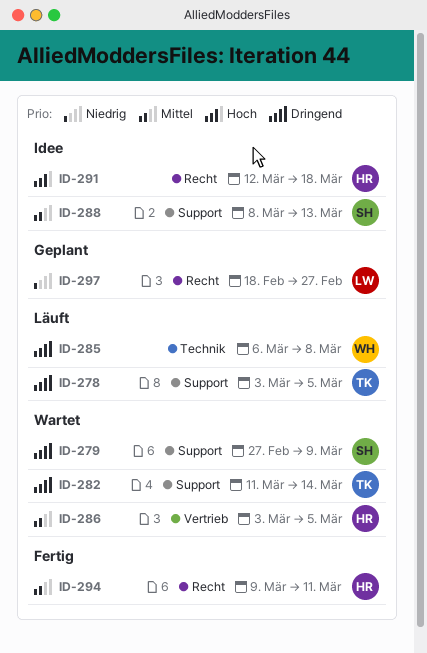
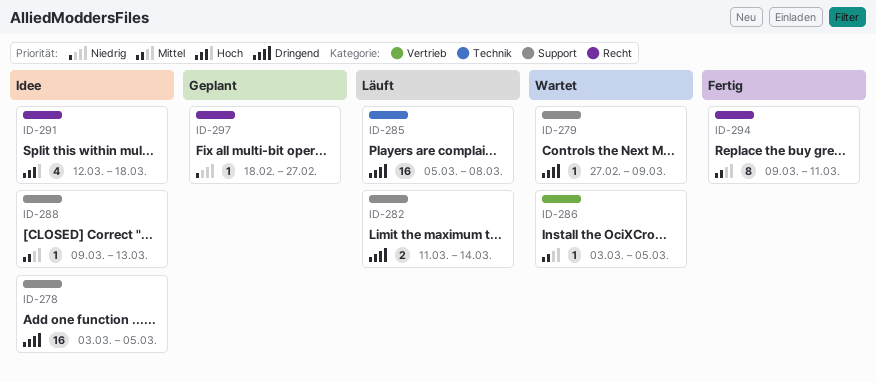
ID-278, status: Läuft -> Idee
ID-282, status: Wartet -> Läuft
ID-285, start: Mar 6 -> Mar 5
ID-288, start: Mar 8 -> Mar 9

